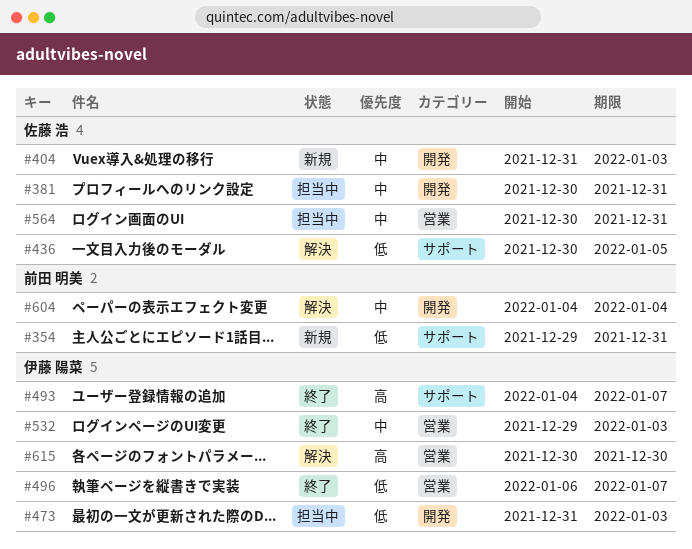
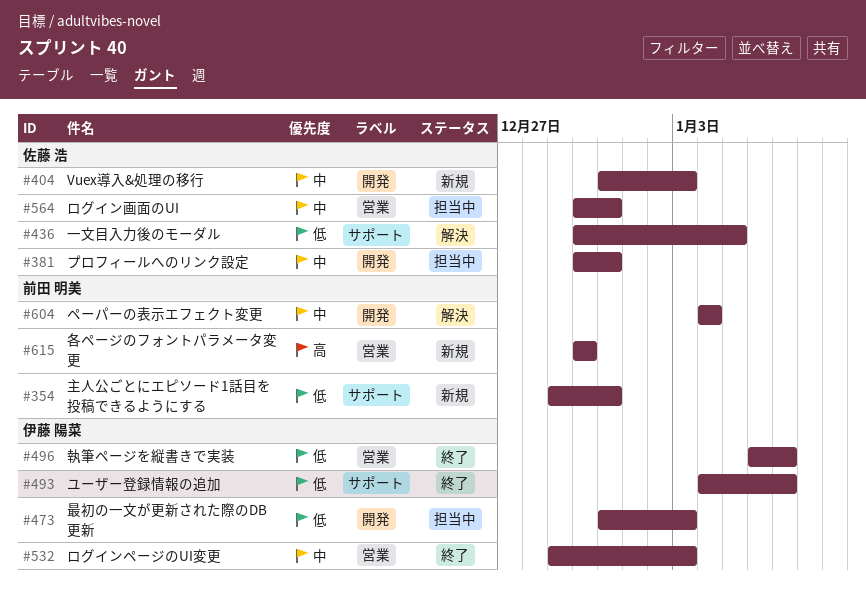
#493, priority: 高 -> 低
#615, status: 解決 -> 新規
#615, owner: 伊藤 陽菜 -> 前田 明美

